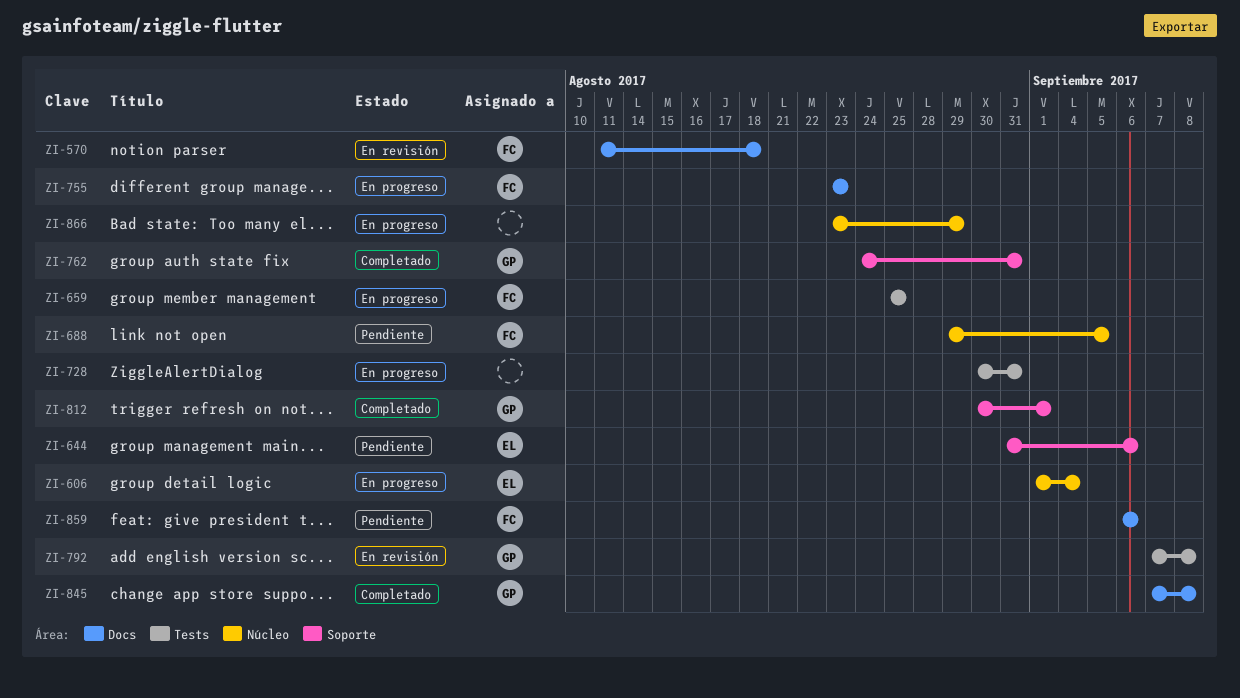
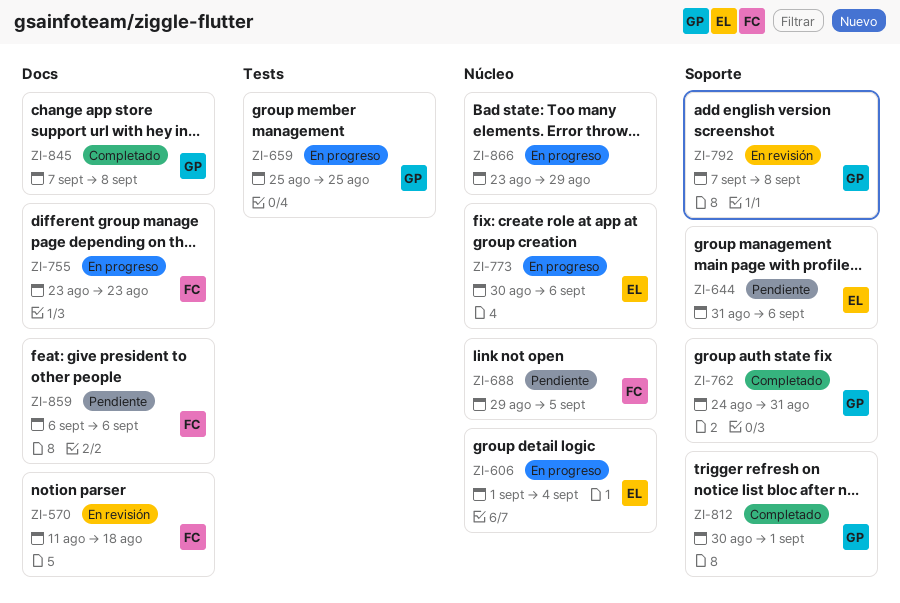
ZI-659, owner: FC -> GP
ZI-728: present -> none
ZI-773: none -> present
ZI-792, label: Tests -> Soporte

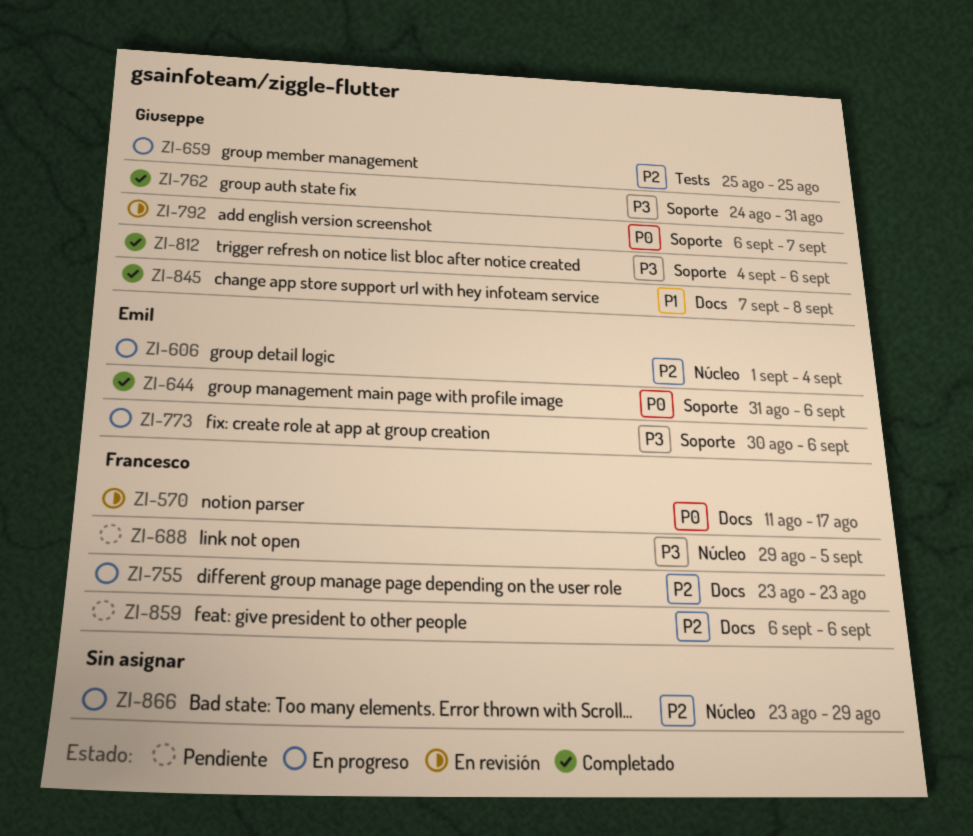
ZI-570, due: Aug 18 -> Aug 17
ZI-644, status: Pendiente -> Completado
ZI-773, label: Núcleo -> Soporte
ZI-792, start: Sep 7 -> Sep 6
ZI-792, due: Sep 8 -> Sep 7
ZI-812, start: Aug 30 -> Sep 4
ZI-812, due: Sep 1 -> Sep 6

